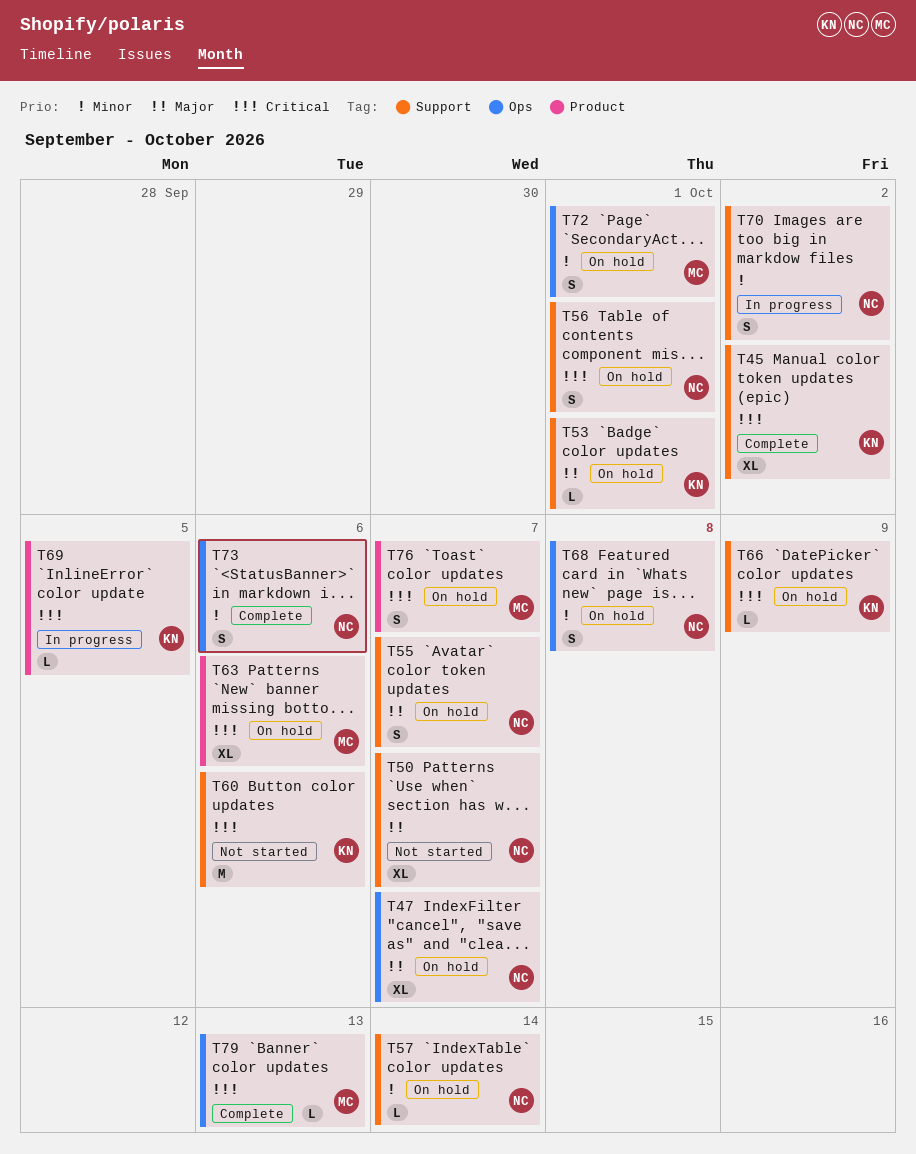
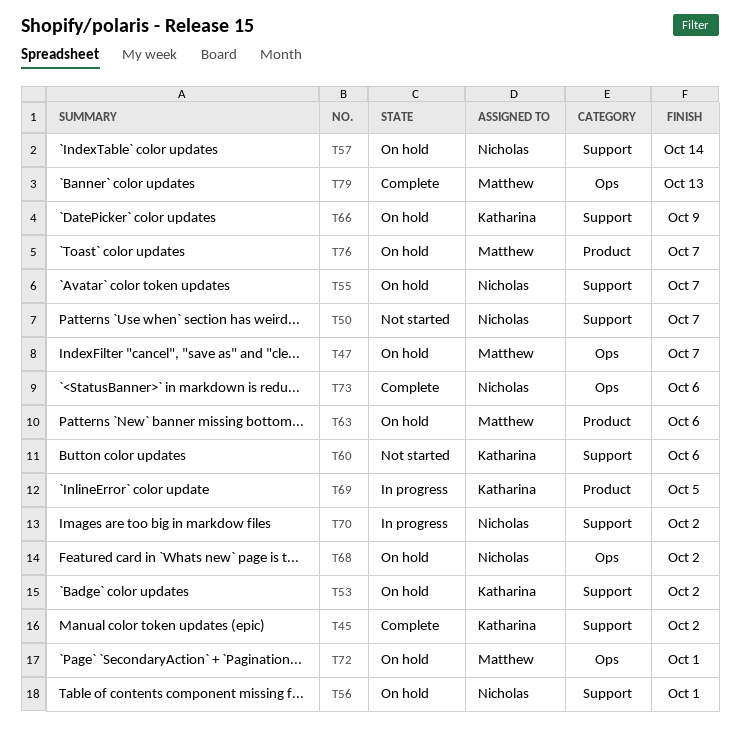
T47, owner: Nicholas -> Matthew
T53, due: Oct 1 -> Oct 2
T68, due: Oct 8 -> Oct 2

